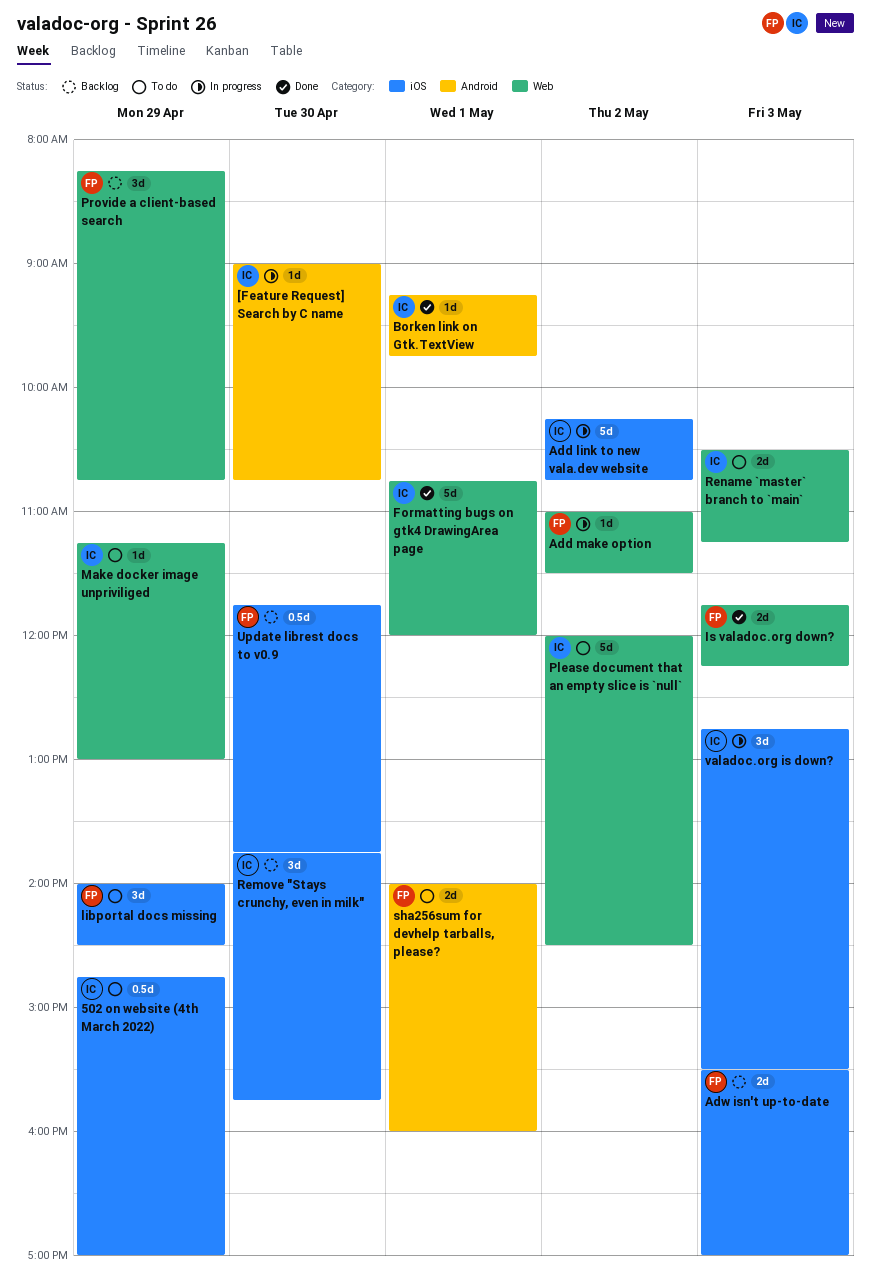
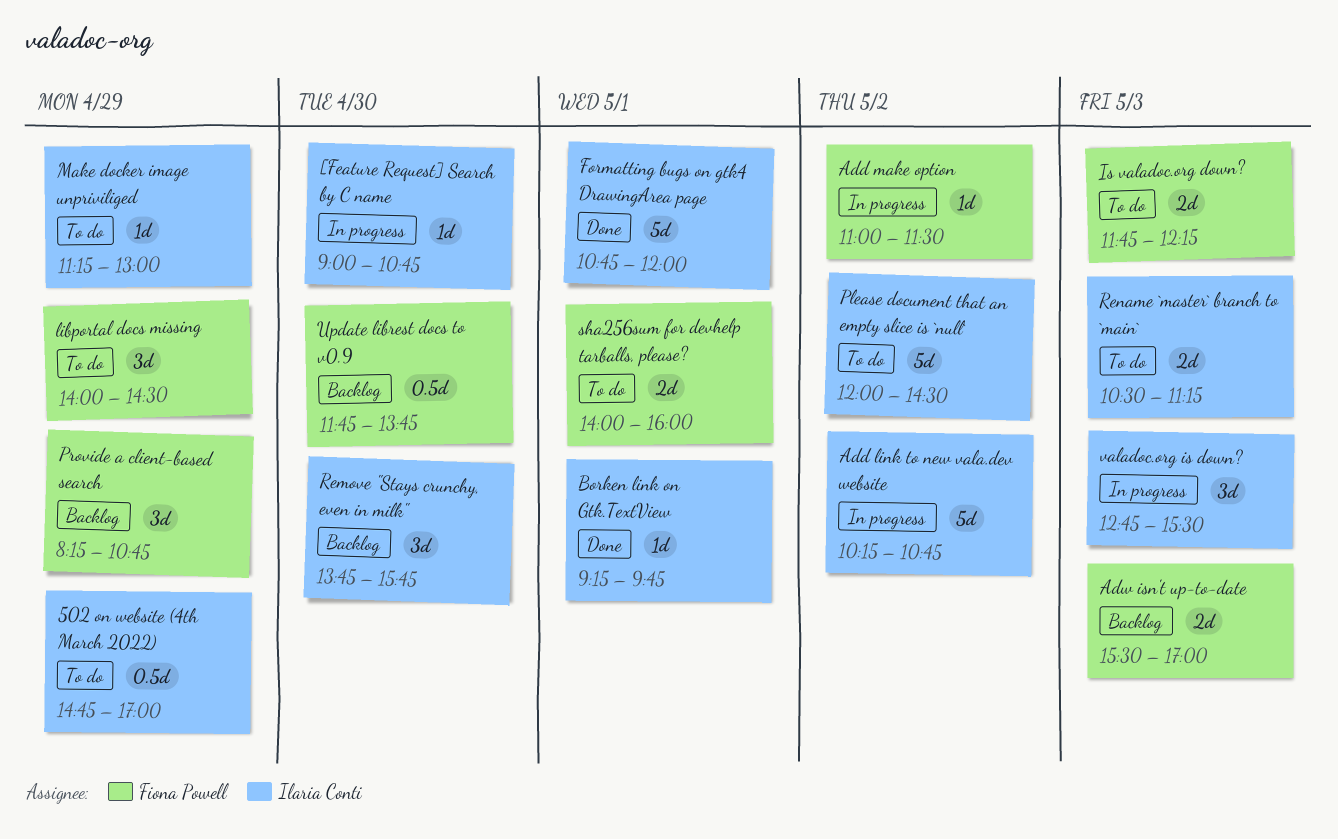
Is valadoc.org down?, status: Done -> To do

